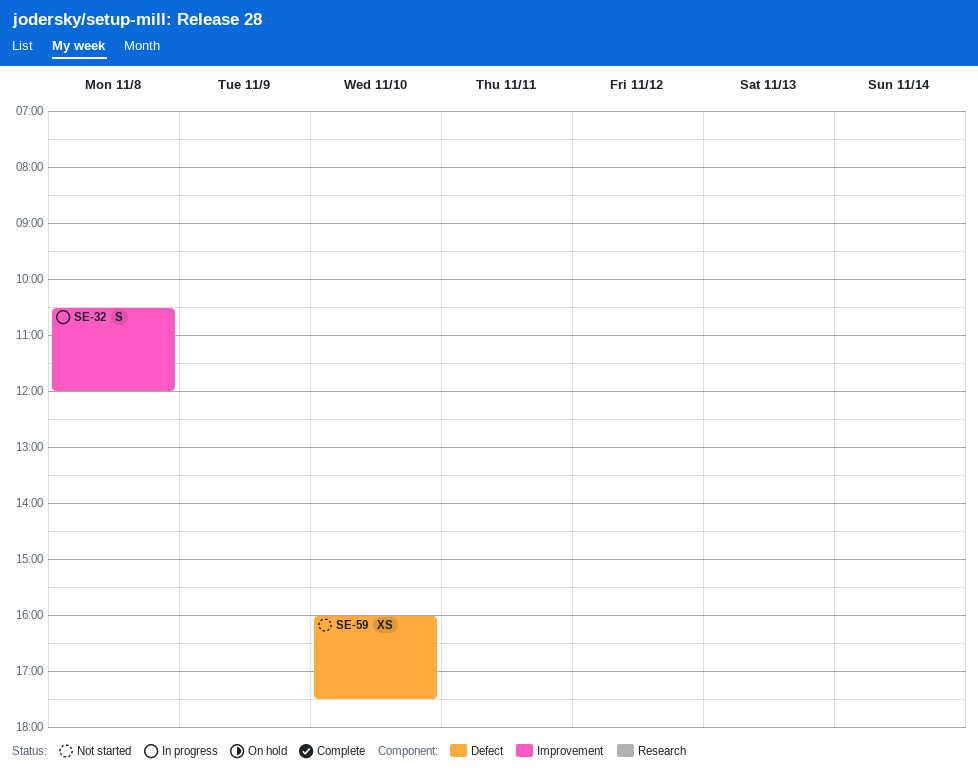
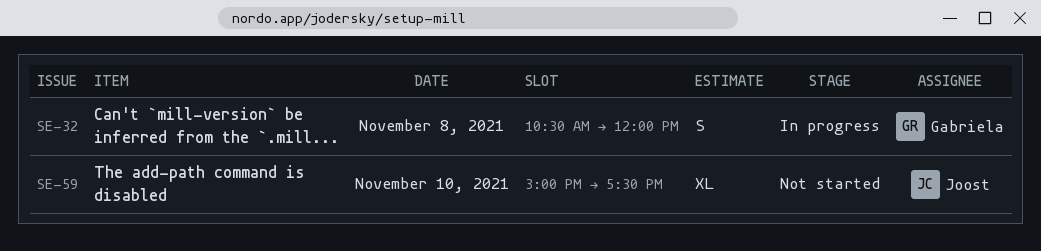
SE-59, estimate: XS -> XL
SE-59, begins: 16:00 -> 15:00

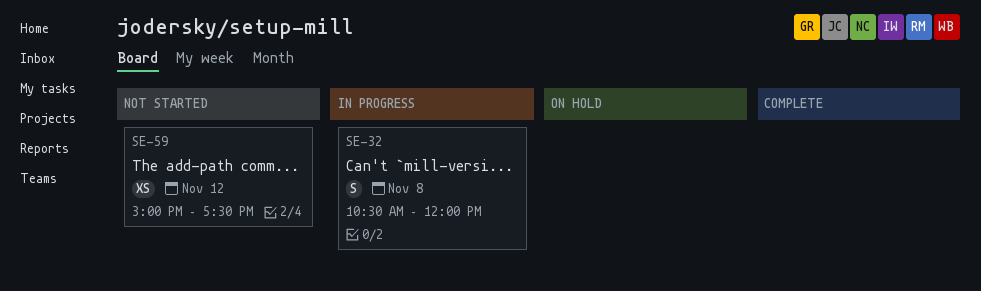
SE-59, estimate: XL -> XS
SE-59, day: Nov 10 -> Nov 12

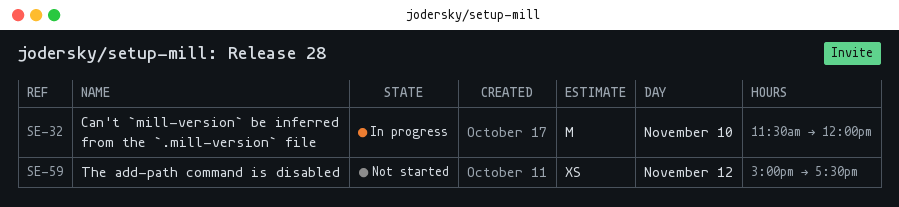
SE-32, estimate: S -> M
SE-32, day: Nov 8 -> Nov 10
SE-32, begins: 10:30 -> 11:30

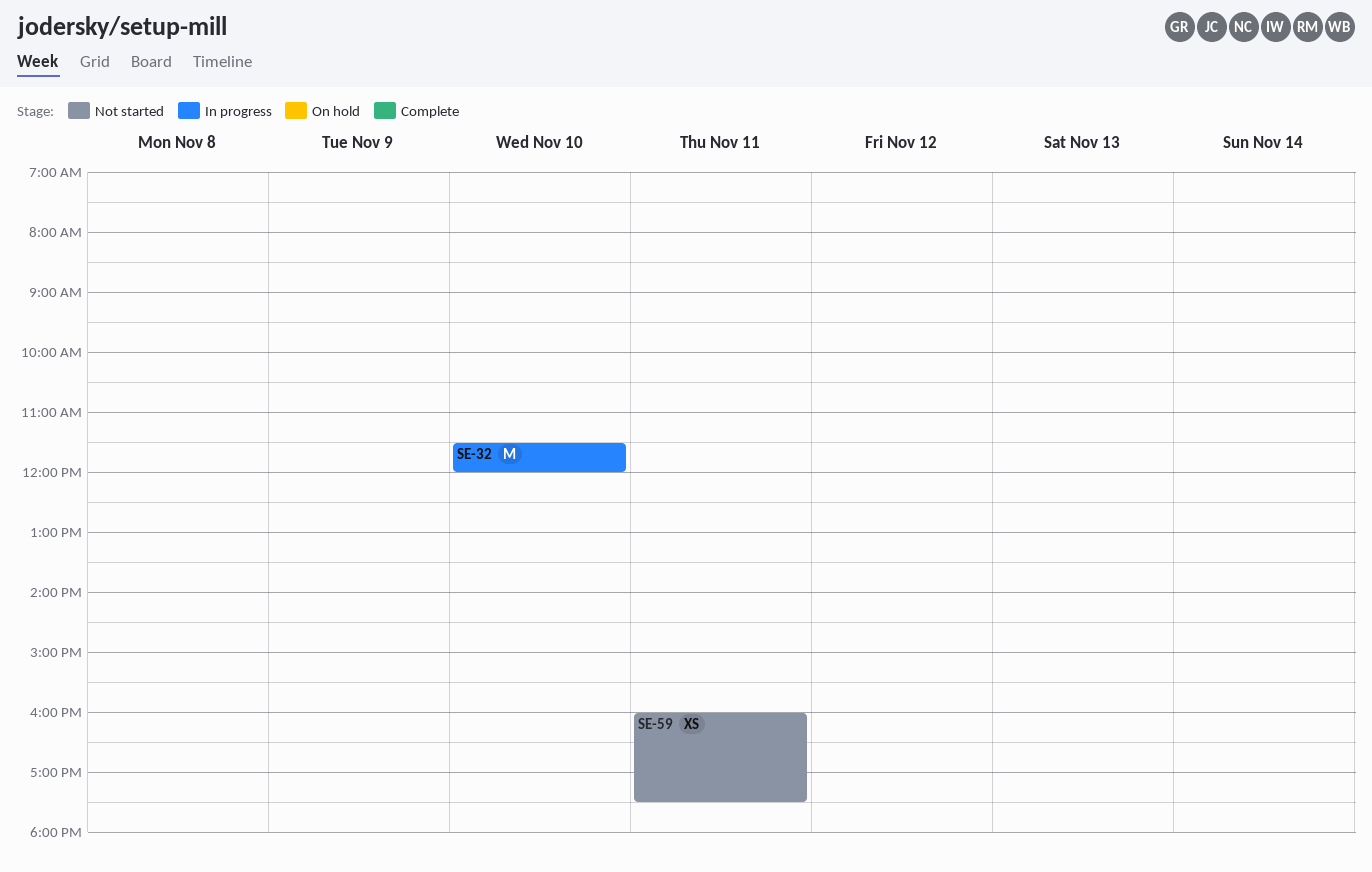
SE-59, day: Nov 12 -> Nov 11
SE-59, begins: 15:00 -> 16:00

